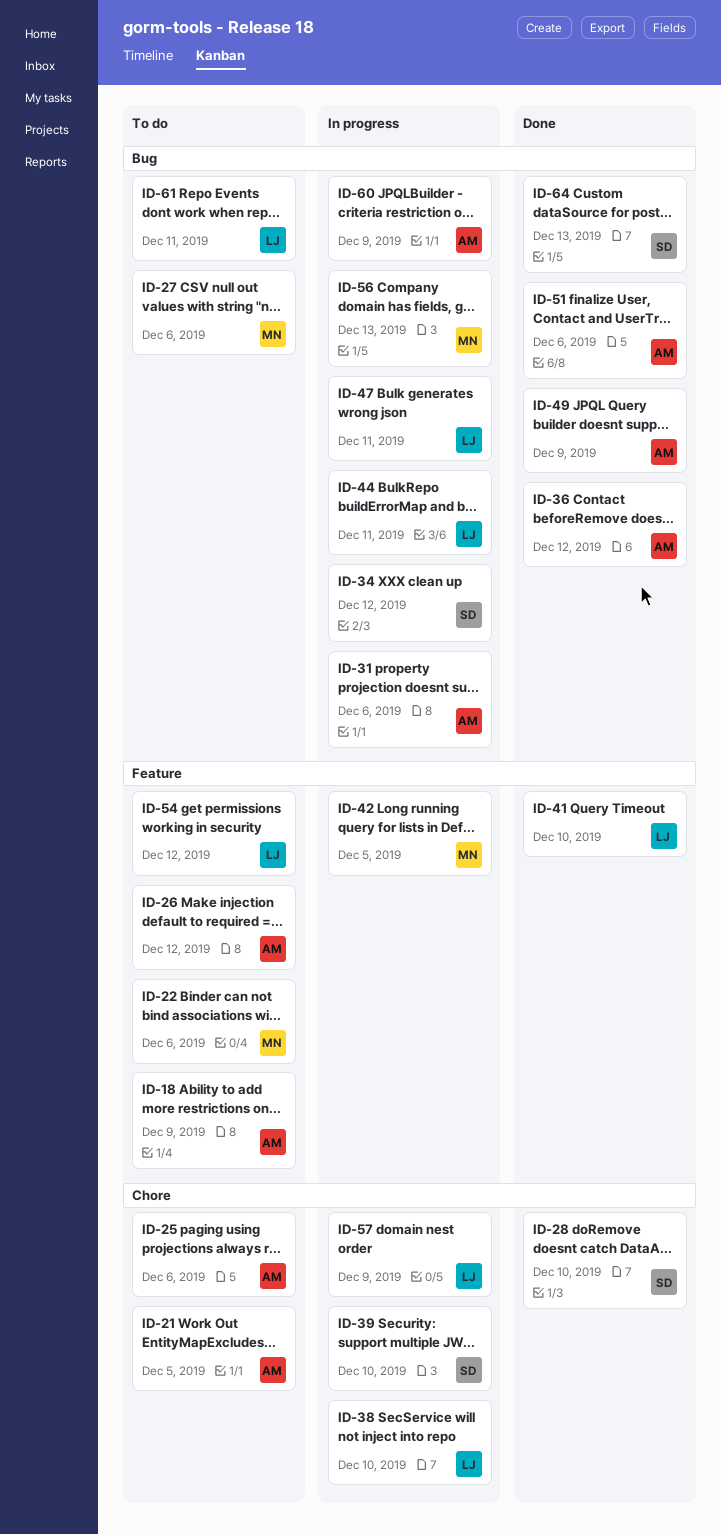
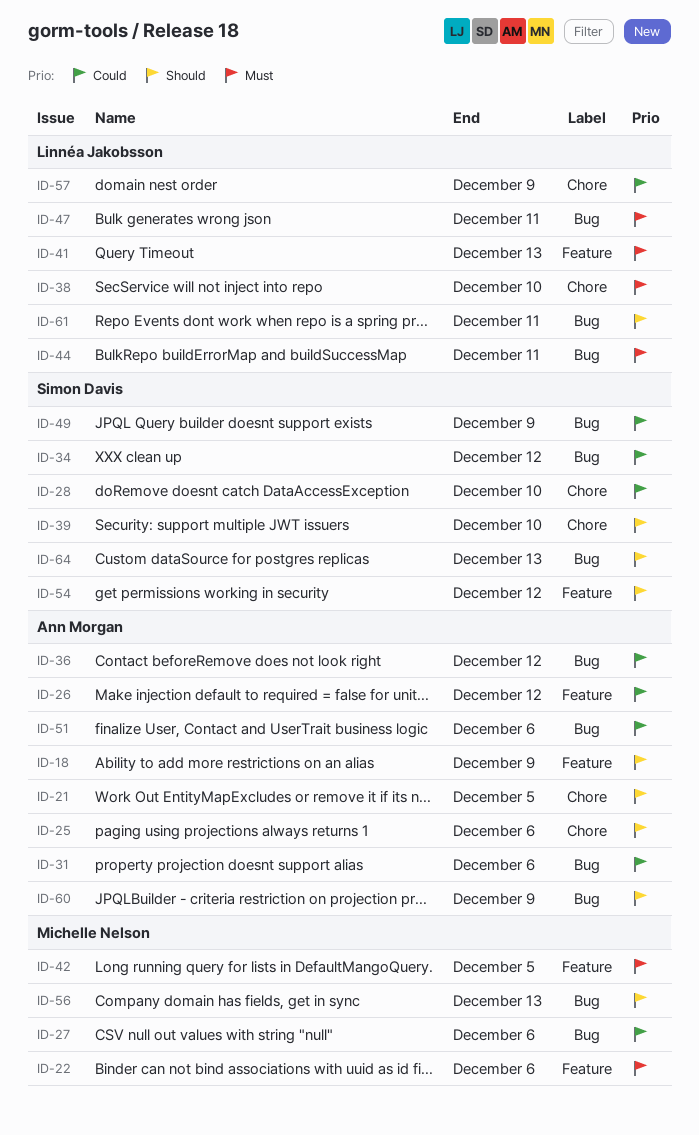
ID-41, due: Dec 10 -> Dec 13
ID-49, owner: Ann Morgan -> Simon Davis
ID-54, owner: Linnéa Jakobsson -> Simon Davis

